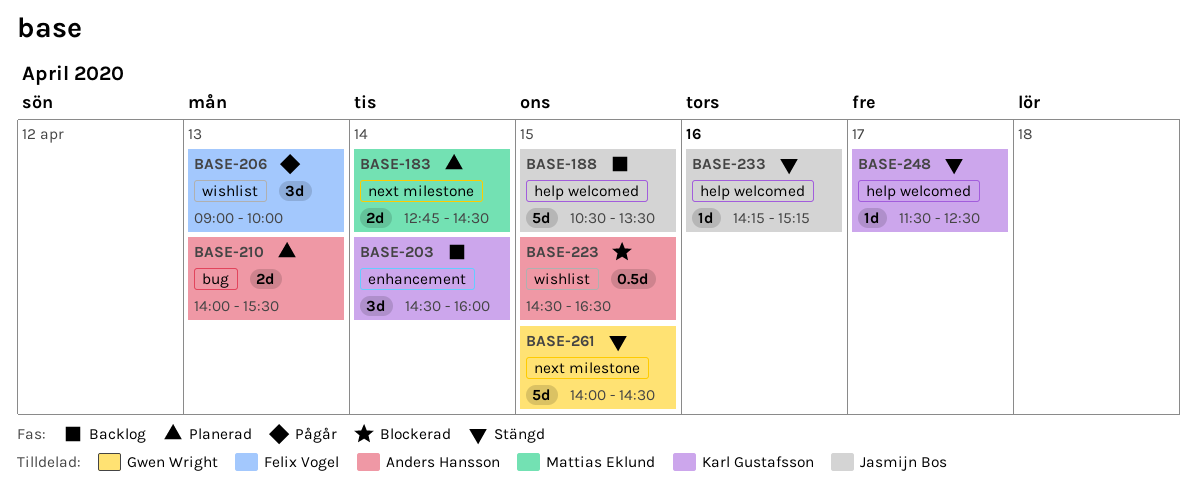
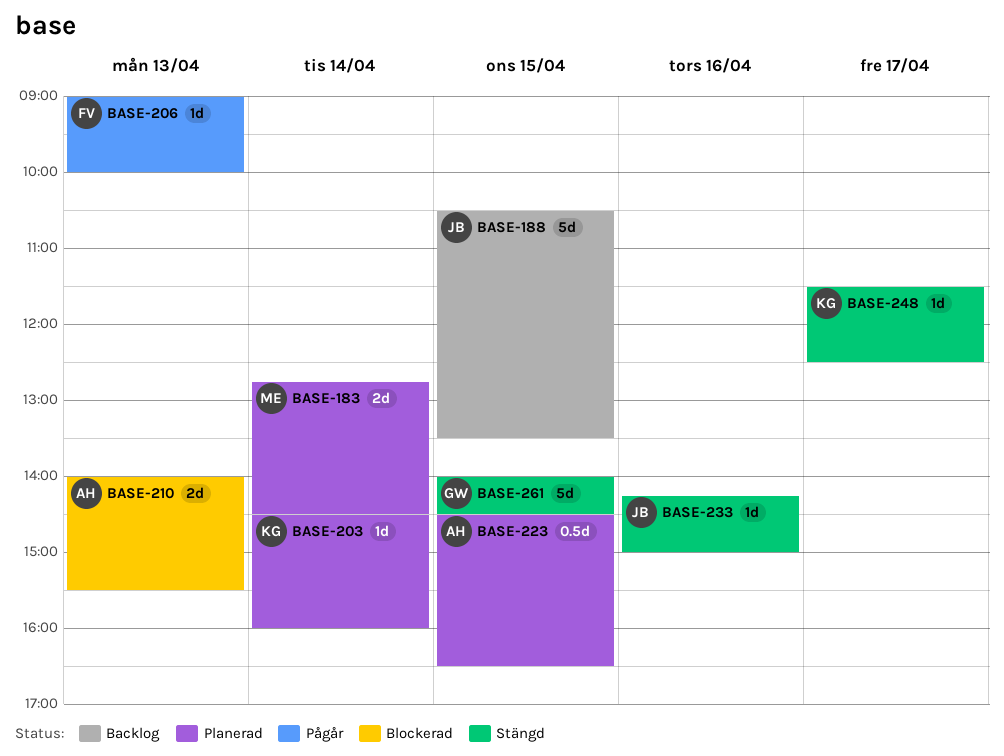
BASE-203, status: Backlog -> Planerad
BASE-203, estimate: 3d -> 1d
BASE-206, estimate: 3d -> 1d
BASE-210, status: Planerad -> Blockerad
BASE-223, status: Blockerad -> Planerad
BASE-233, ends: 15:15 -> 15:00

